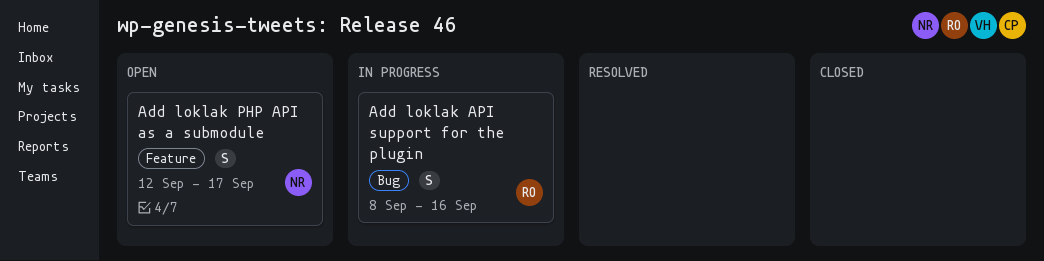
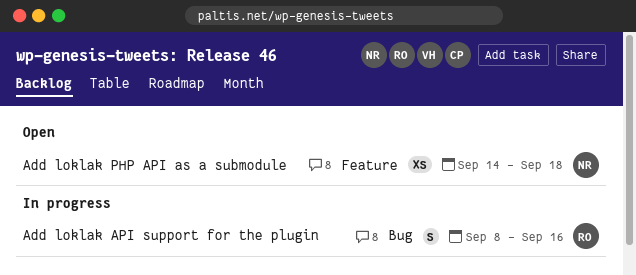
Add loklak PHP API as a submodule, estimate: S -> XS
Add loklak PHP API as a submodule, start: Sep 12 -> Sep 14
Add loklak PHP API as a submodule, due: Sep 17 -> Sep 18

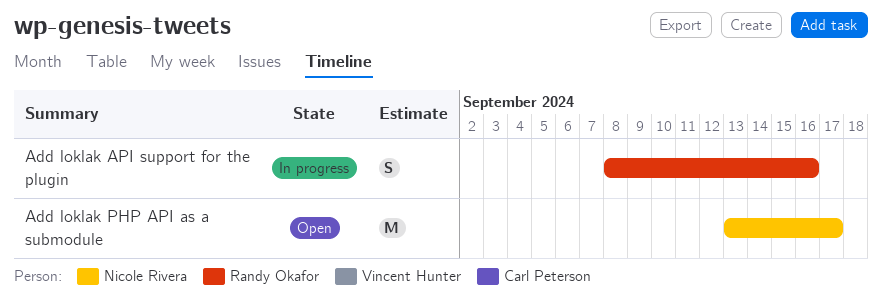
Add loklak PHP API as a submodule, estimate: XS -> M
Add loklak PHP API as a submodule, start: Sep 14 -> Sep 13
Add loklak PHP API as a submodule, due: Sep 18 -> Sep 17

